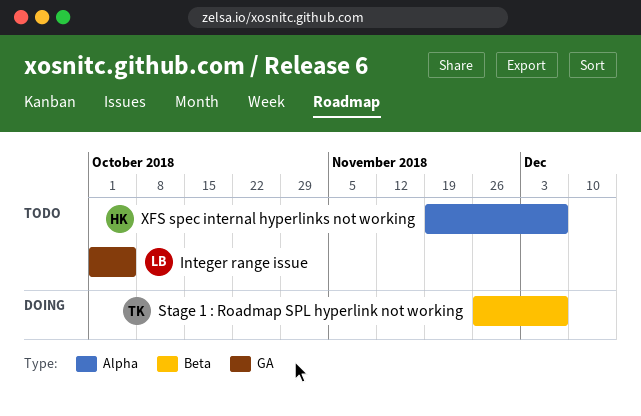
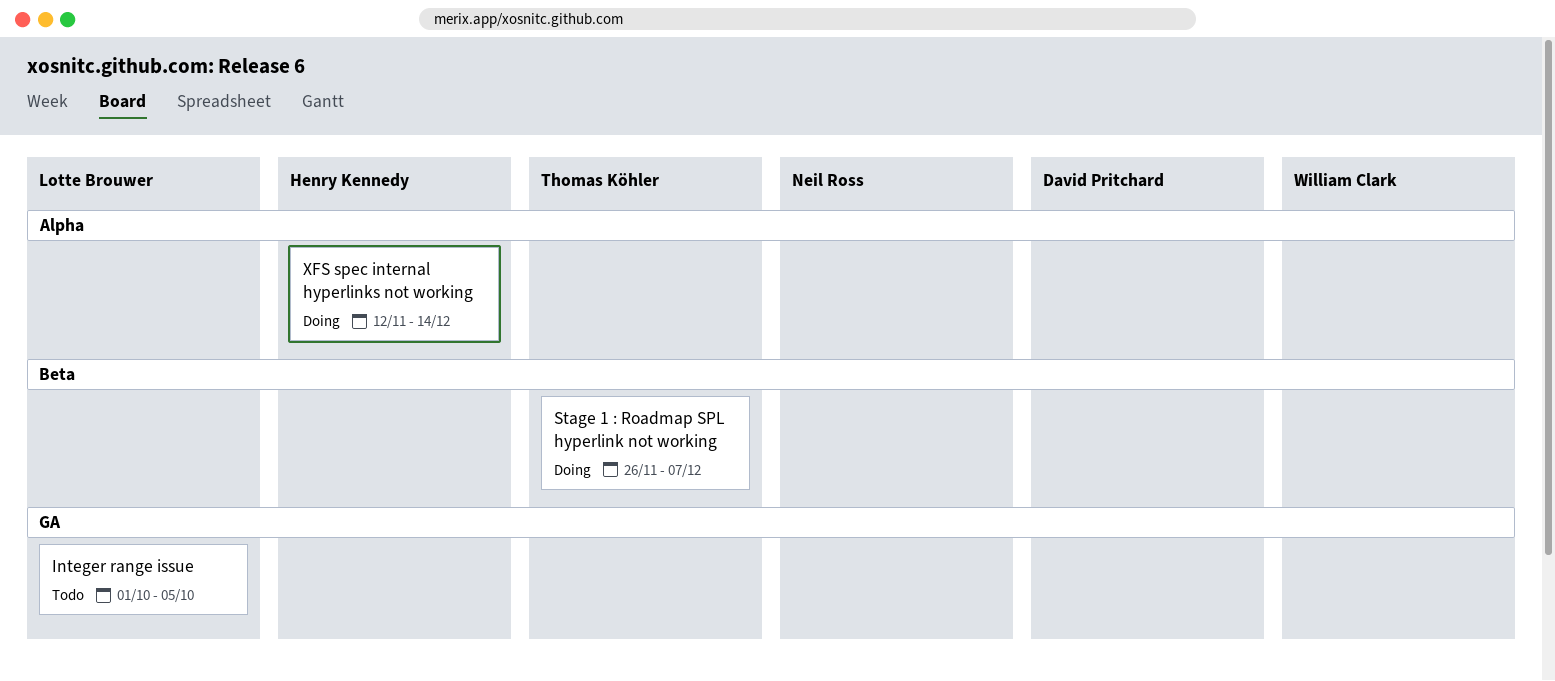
XFS spec internal hyperlinks not working, status: Todo -> Doing
XFS spec internal hyperlinks not working, start: Nov 19 -> Nov 12
XFS spec internal hyperlinks not working, due: Dec 7 -> Dec 14

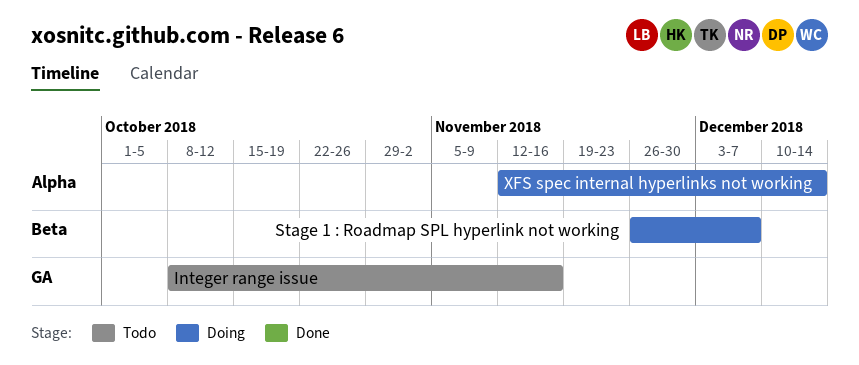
Integer range issue, start: Oct 1 -> Oct 8
Integer range issue, due: Oct 5 -> Nov 16

